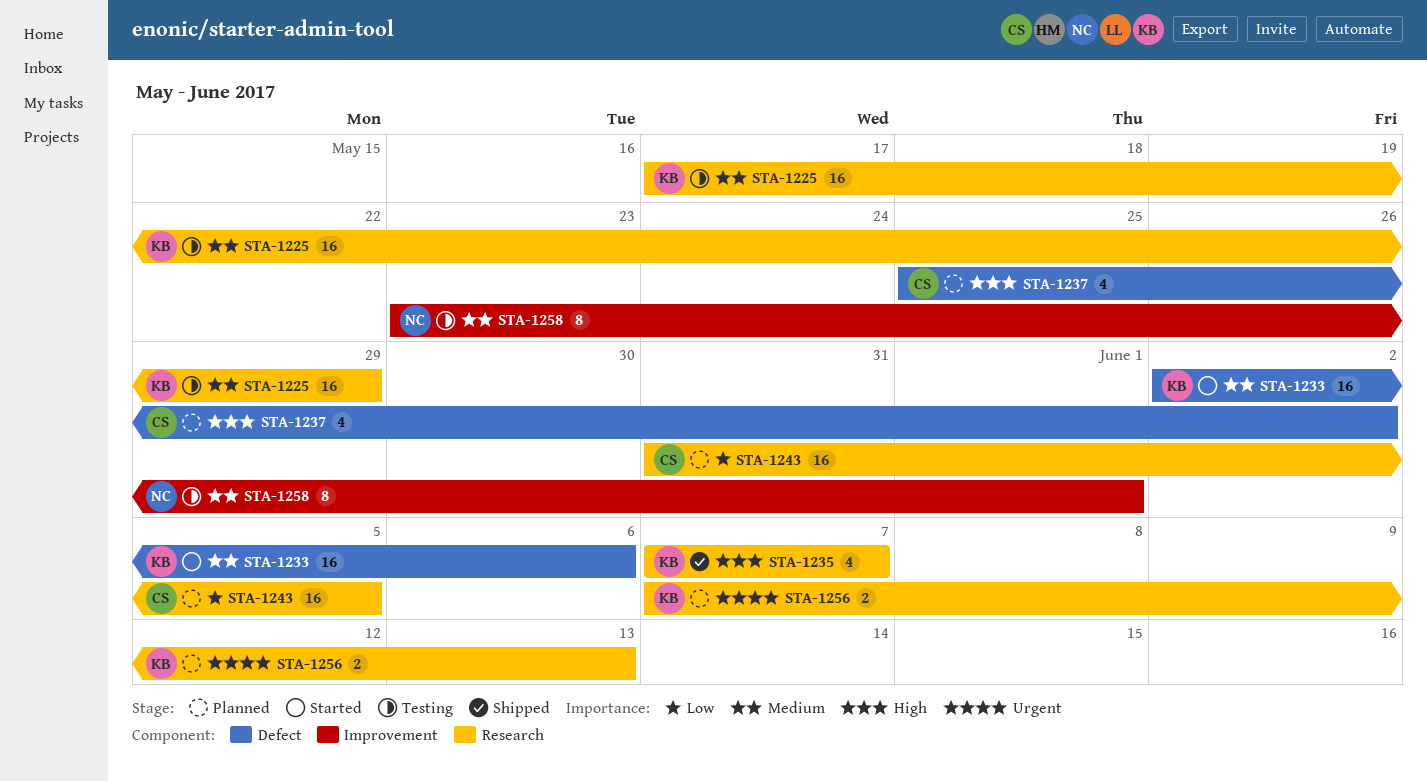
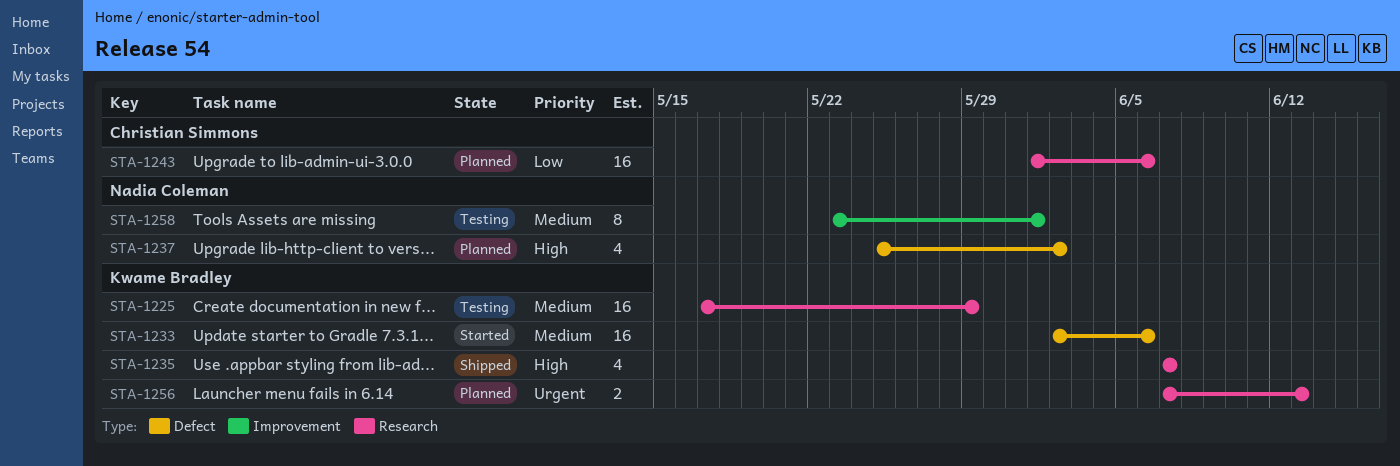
STA-1237, owner: Christian Simmons -> Nadia Coleman
STA-1243, start: May 31 -> Jun 1
STA-1243, due: Jun 5 -> Jun 6

